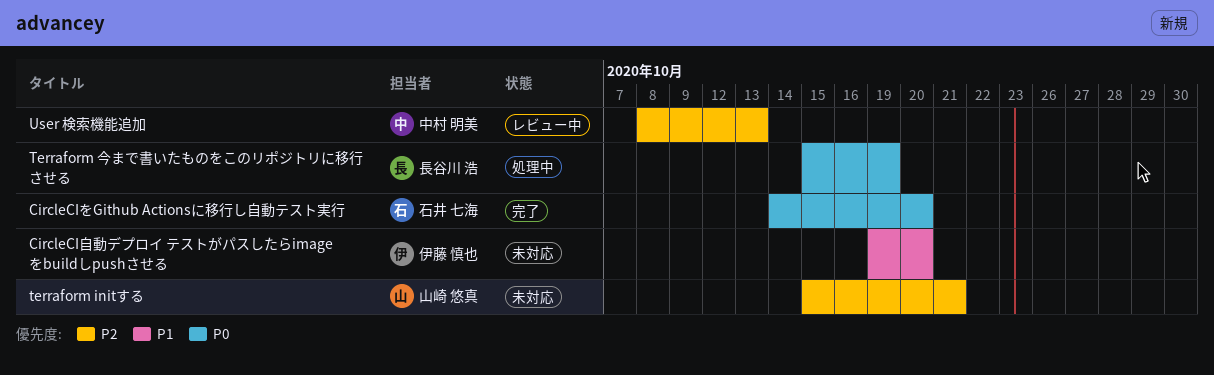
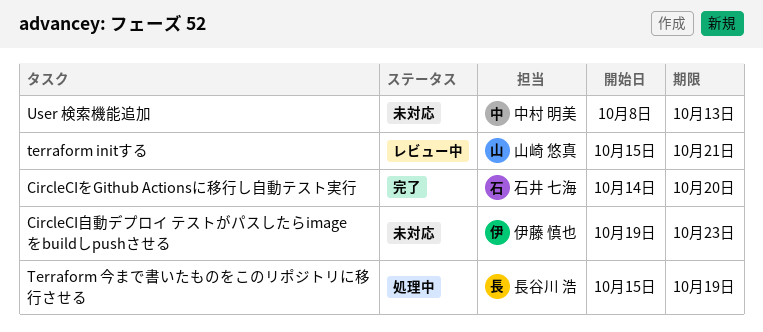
CircleCI自動デプロイ テストがパスしたらimageをbuildしpushさせる, due: Oct 20 -> Oct 23
terraform initする, status: 未対応 -> レビュー中
User 検索機能追加, status: レビュー中 -> 未対応

